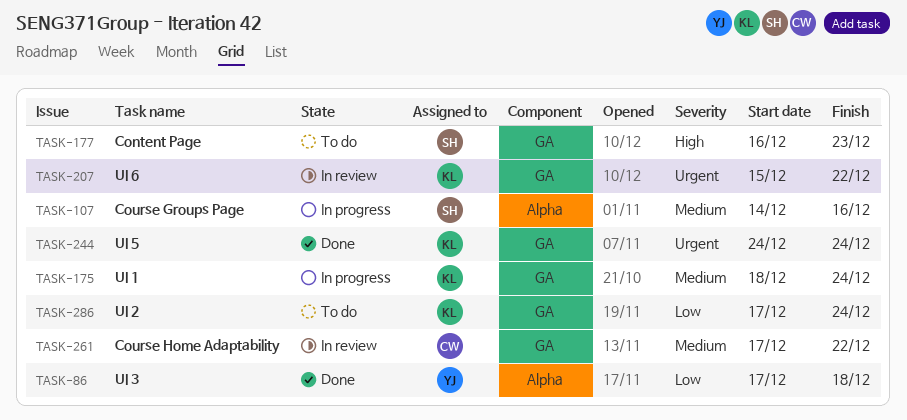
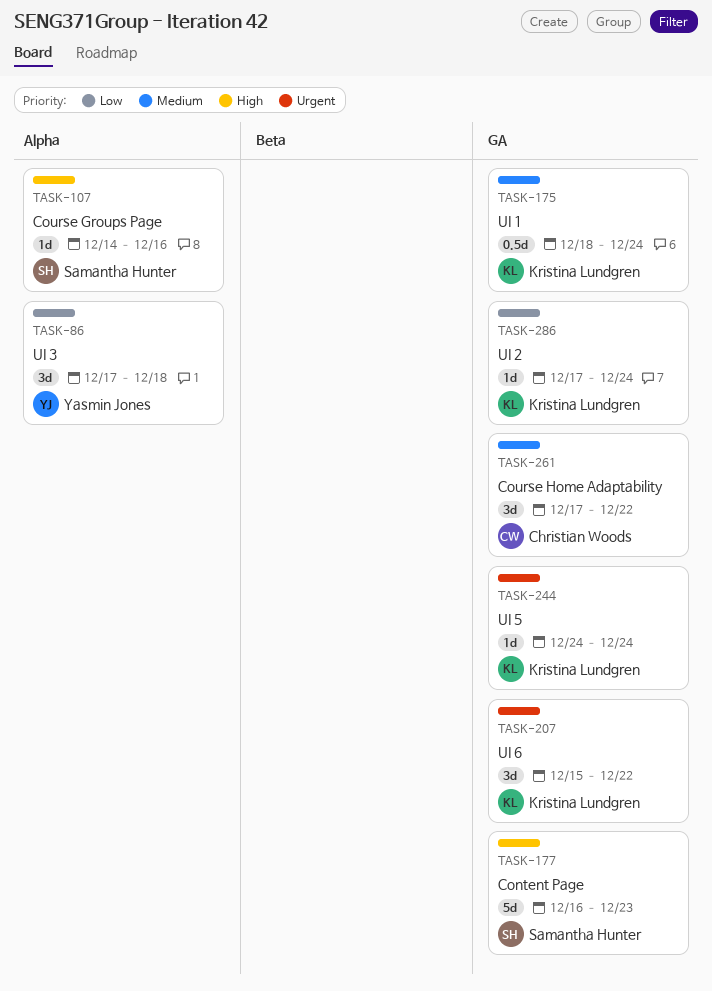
TASK-107, priority: Medium -> High

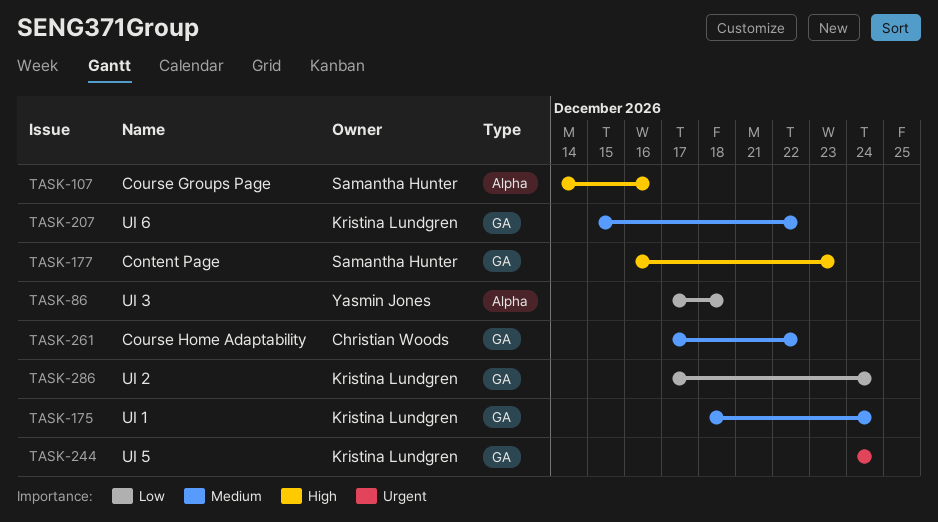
TASK-207, priority: Urgent -> Medium

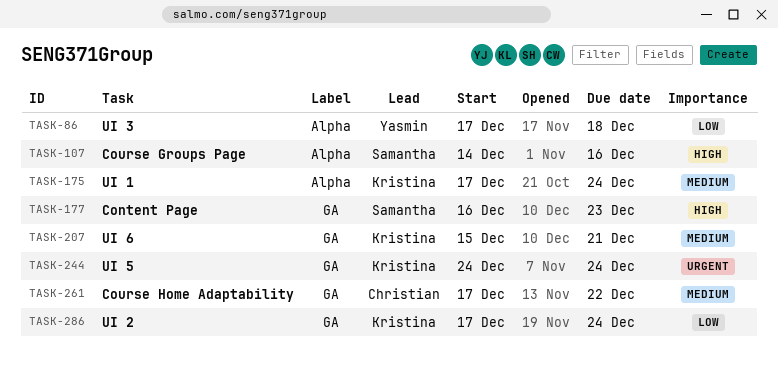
TASK-175, label: GA -> Alpha
TASK-175, start: Dec 18 -> Dec 17
TASK-207, due: Dec 22 -> Dec 21

